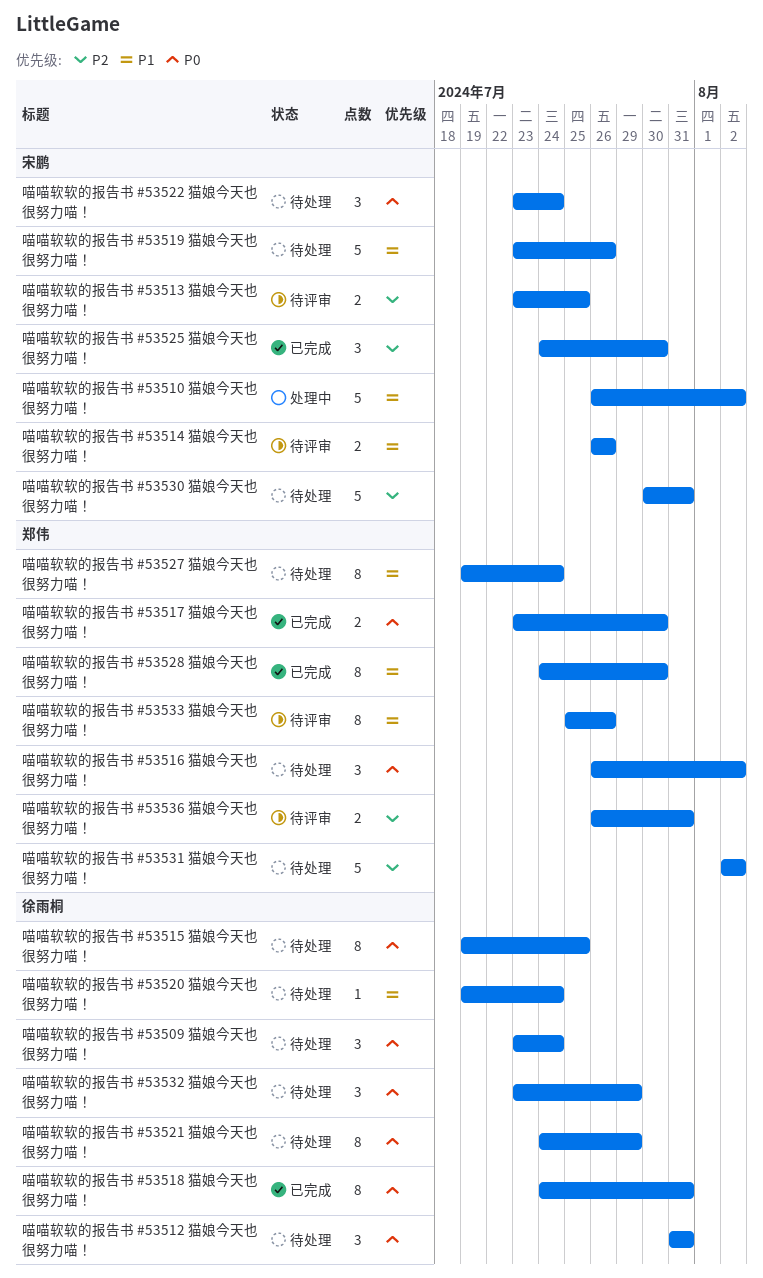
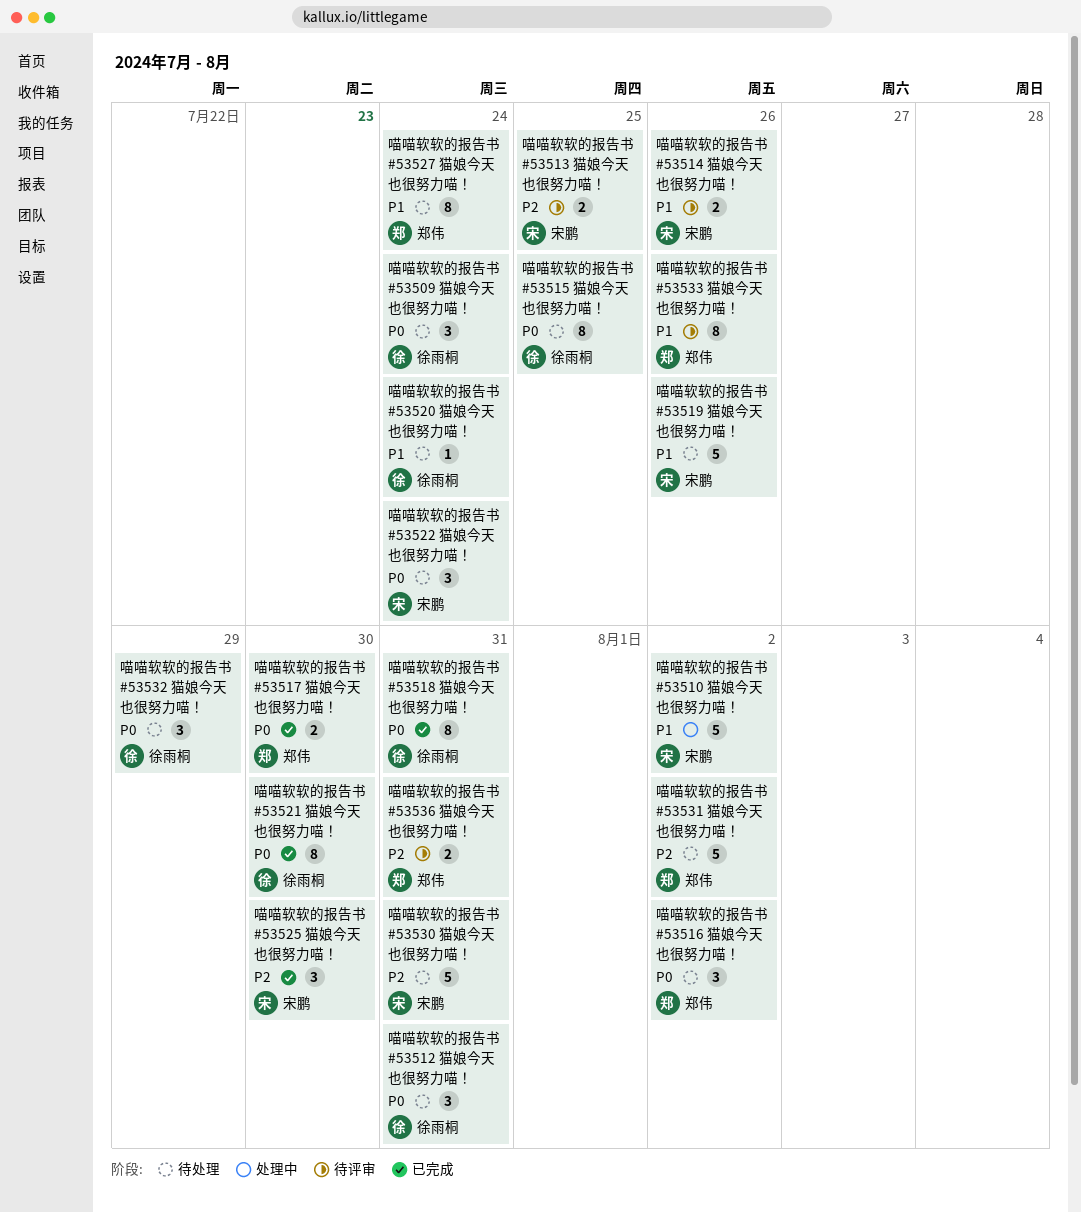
喵喵软软的报告书 #53521 猫娘今天也很努力喵！, status: 待处理 -> 已完成
喵喵软软的报告书 #53521 猫娘今天也很努力喵！, due: Jul 29 -> Jul 30
喵喵软软的报告书 #53528 猫娘今天也很努力喵！: present -> none

